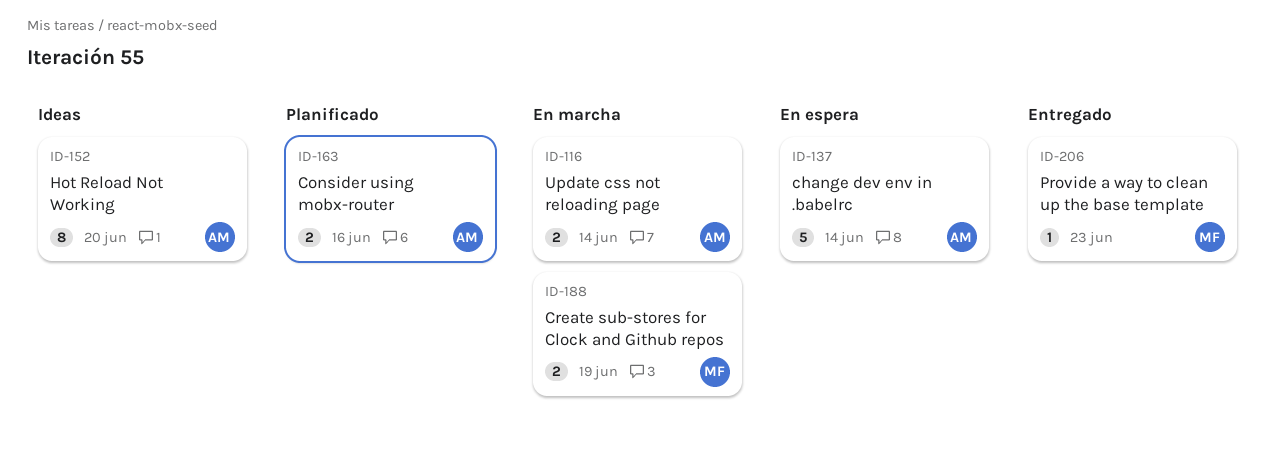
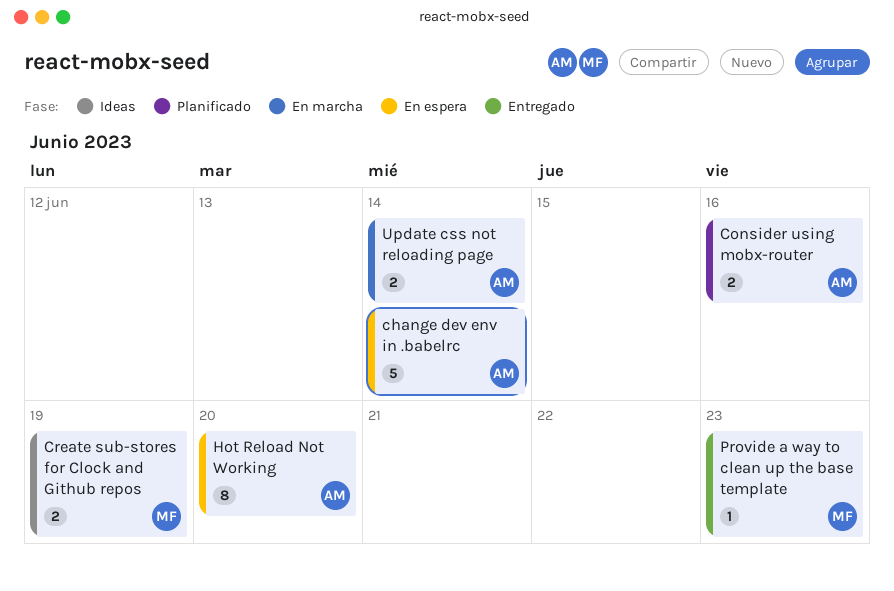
Create sub-stores for Clock and Github repos, status: En marcha -> Ideas
Hot Reload Not Working, status: Ideas -> En espera

